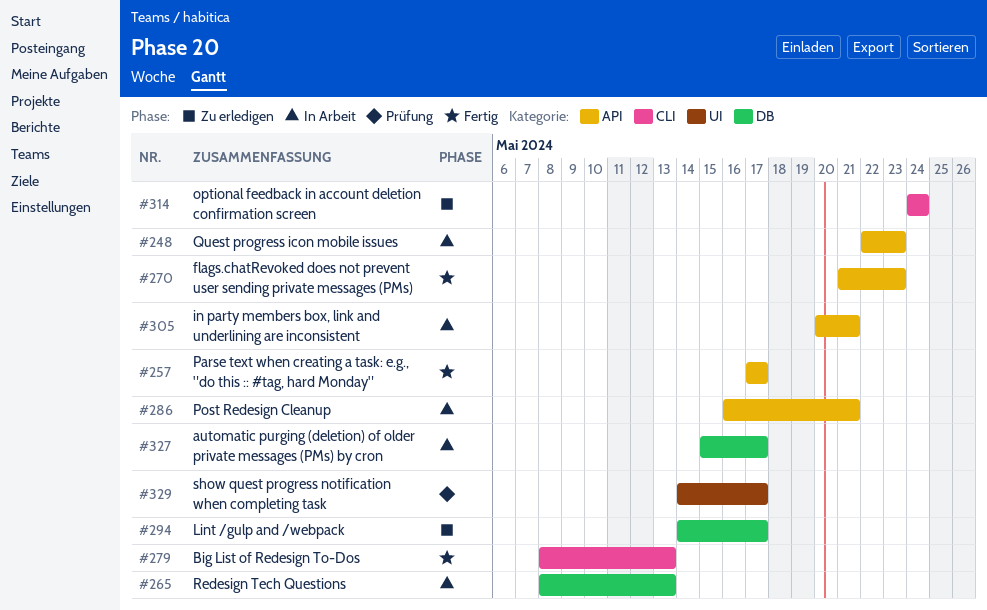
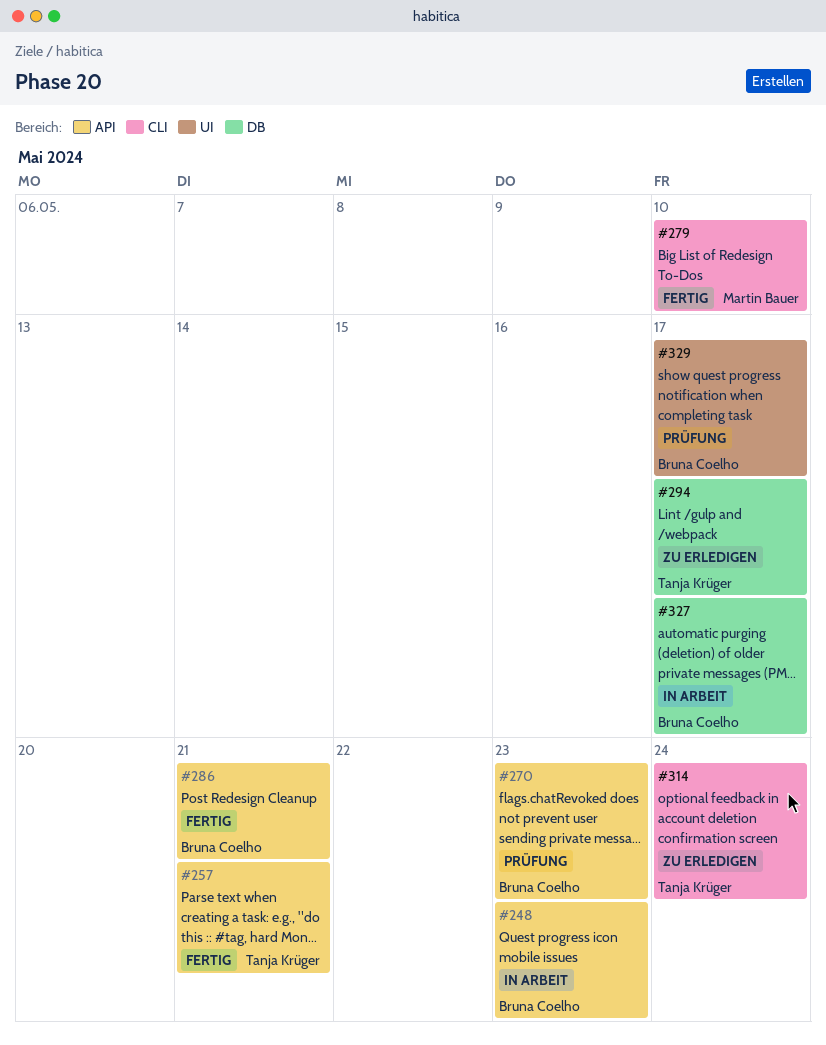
#257, due: May 17 -> May 21
#265: present -> none
#270, status: Fertig -> Prüfung
#279, due: May 13 -> May 10
#286, status: In Arbeit -> Fertig
#305: present -> none

